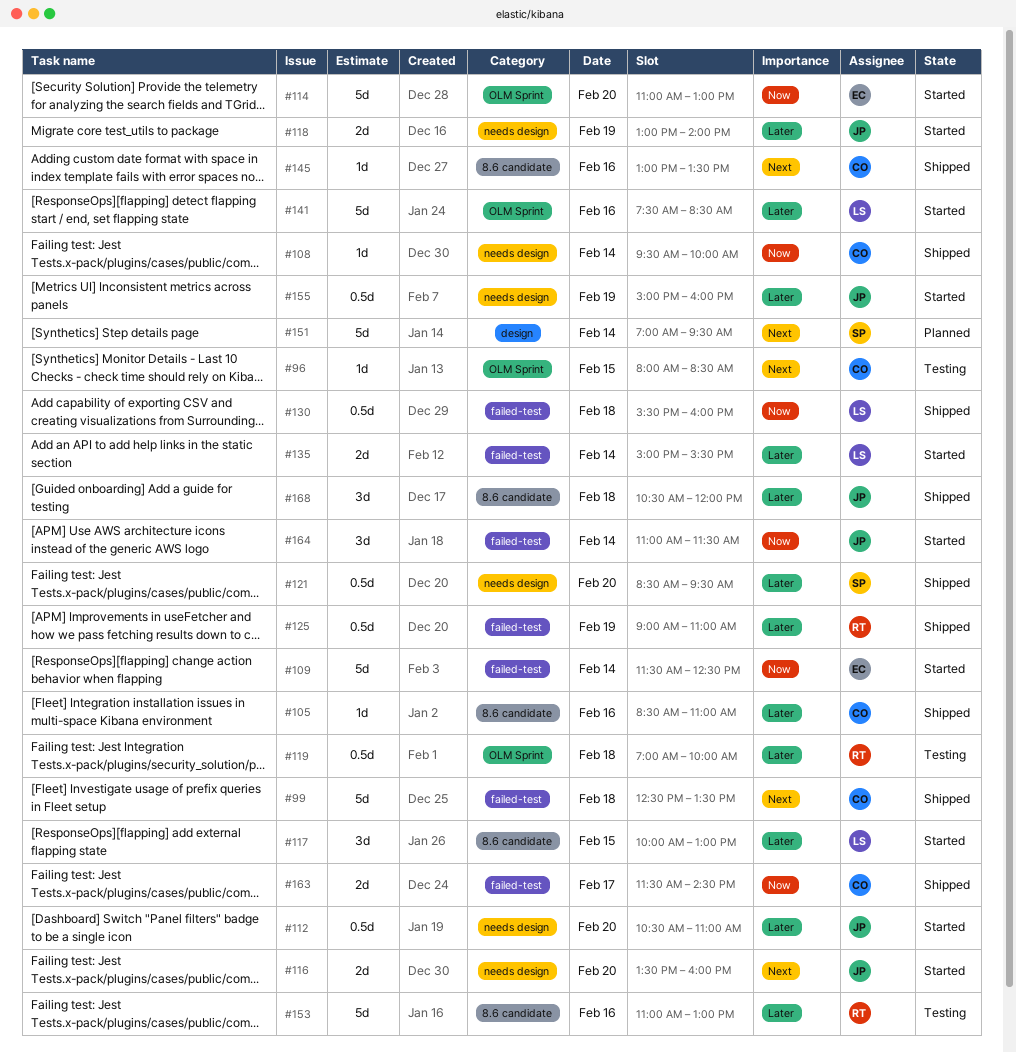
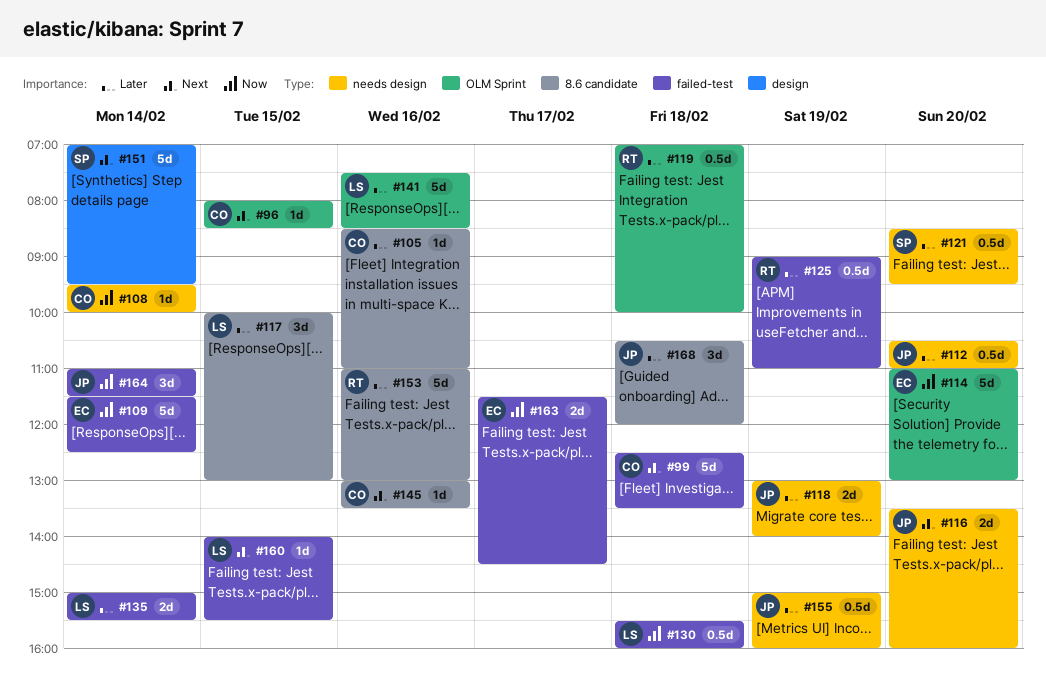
#160: none -> present
#163, owner: CO -> EC

